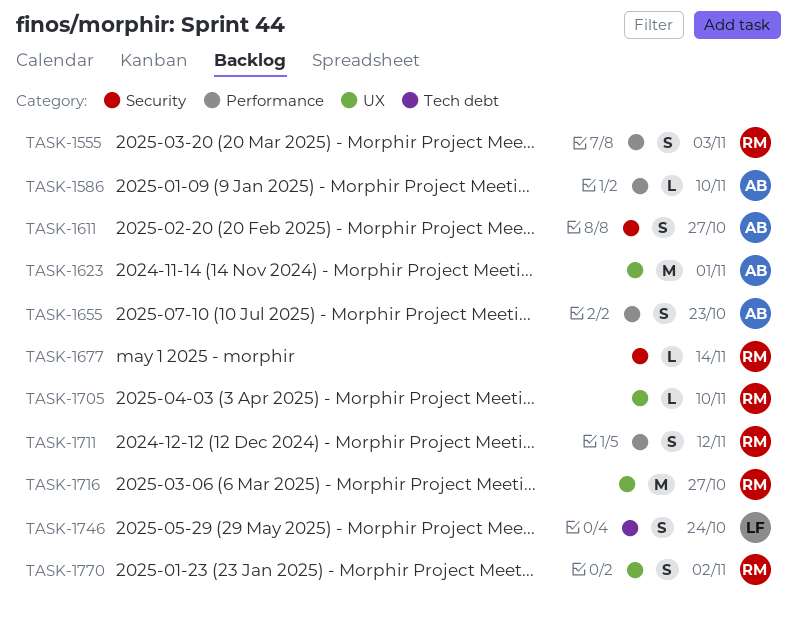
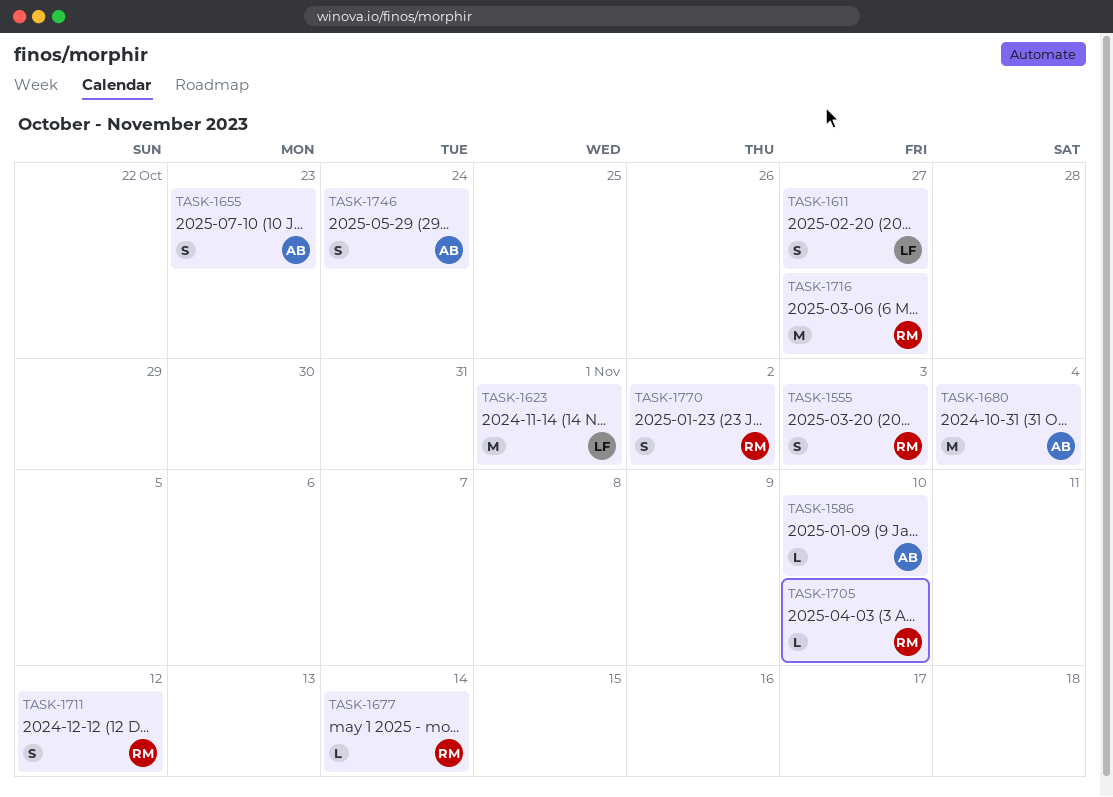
TASK-1611, owner: AB -> LF
TASK-1623, owner: AB -> LF
TASK-1680: none -> present
TASK-1746, owner: LF -> AB

